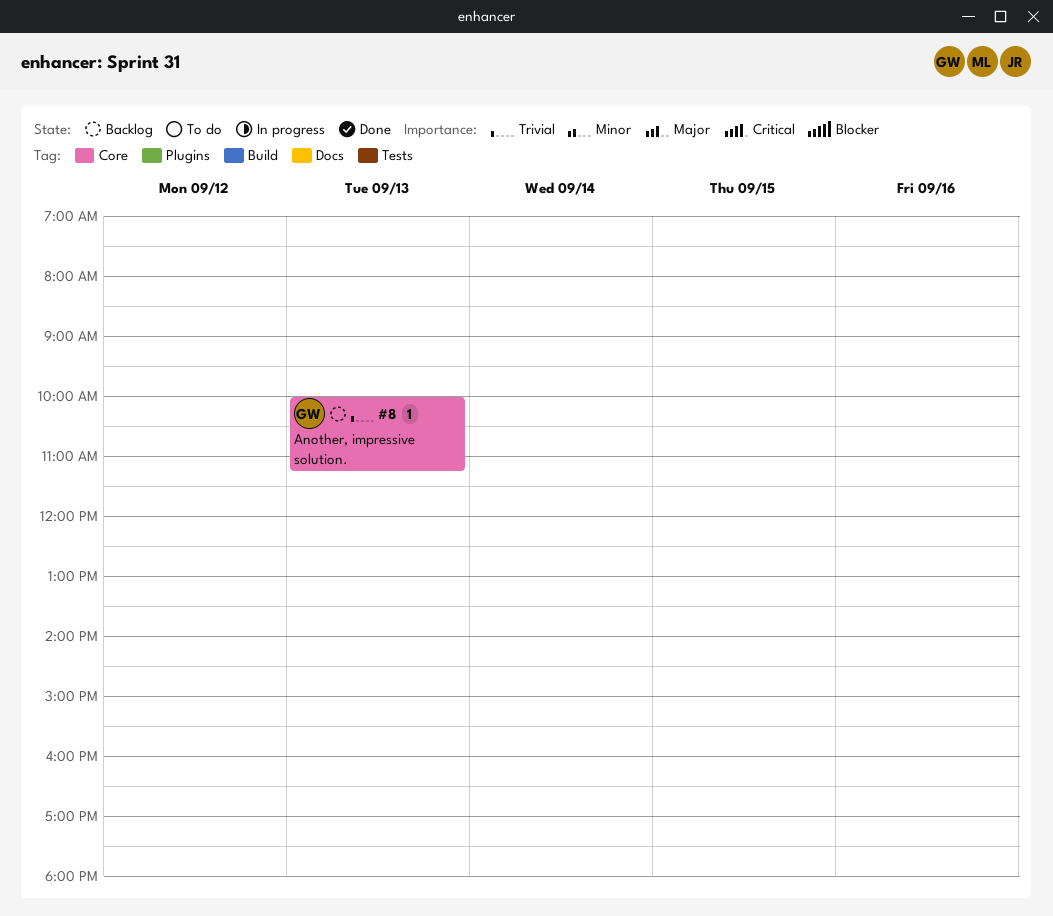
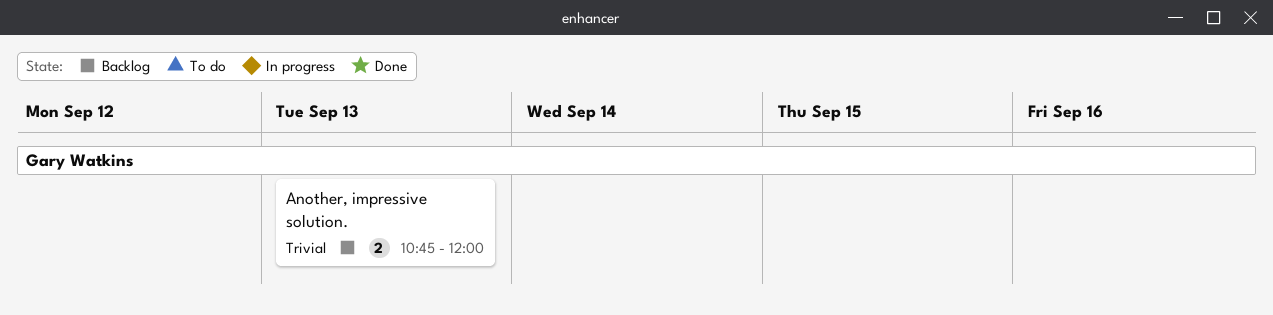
Another, impressive solution., estimate: 1 -> 2
Another, impressive solution., begins: 10:00 -> 10:45
Another, impressive solution., ends: 11:15 -> 12:00

